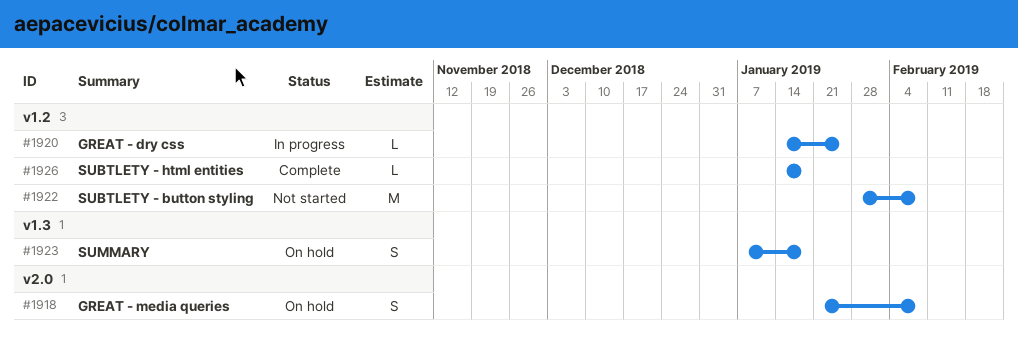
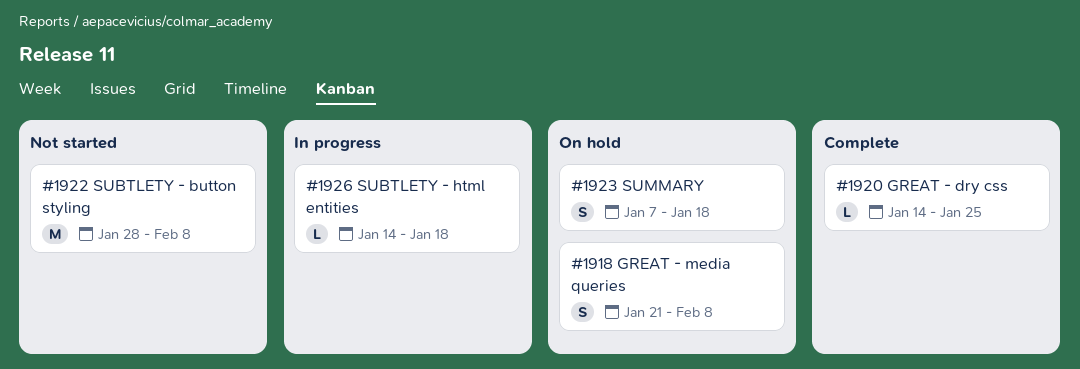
#1920, status: In progress -> Complete
#1926, status: Complete -> In progress

